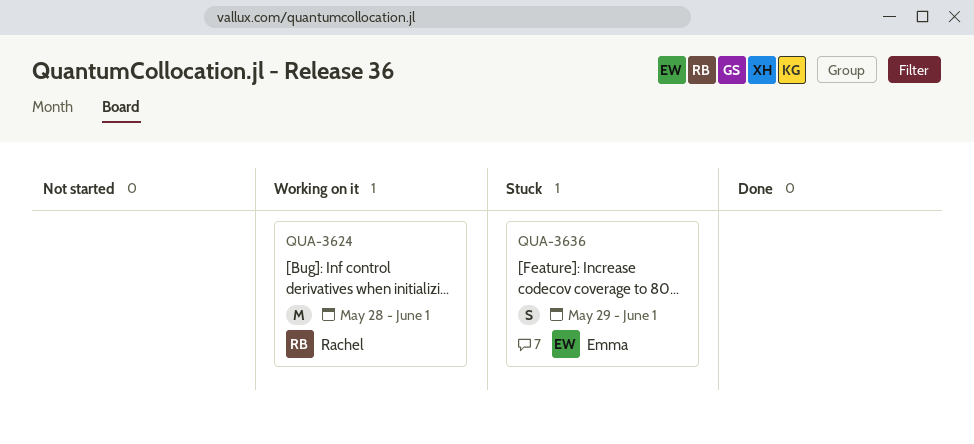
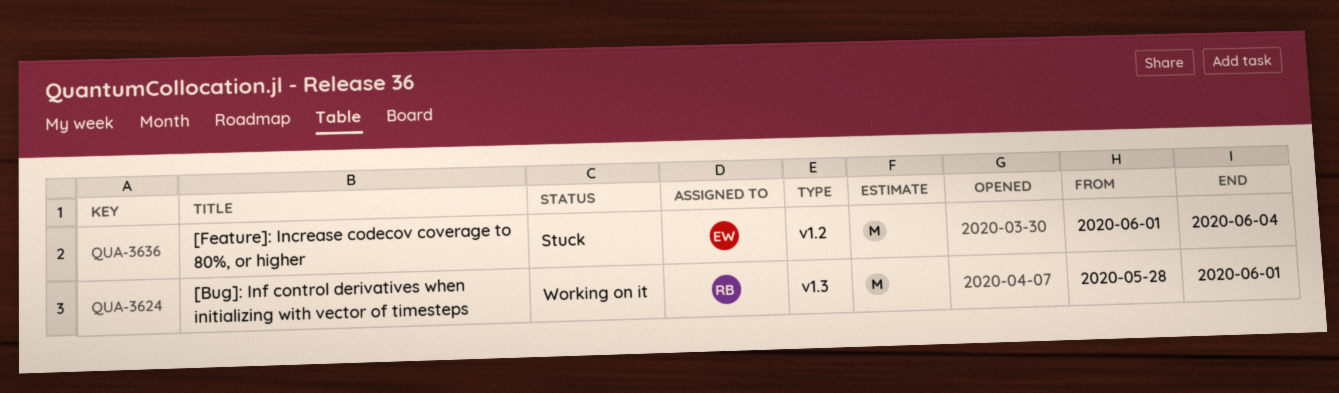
QUA-3636, estimate: S -> M
QUA-3636, start: May 29 -> Jun 1
QUA-3636, due: Jun 1 -> Jun 4

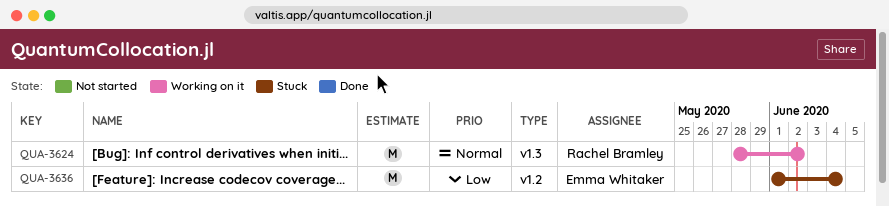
QUA-3624, due: Jun 1 -> Jun 2

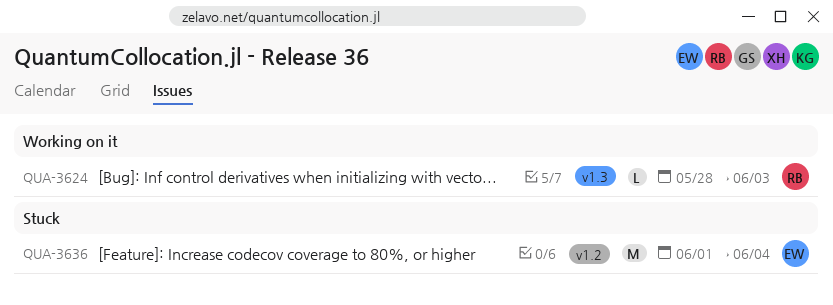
QUA-3624, estimate: M -> L
QUA-3624, due: Jun 2 -> Jun 3

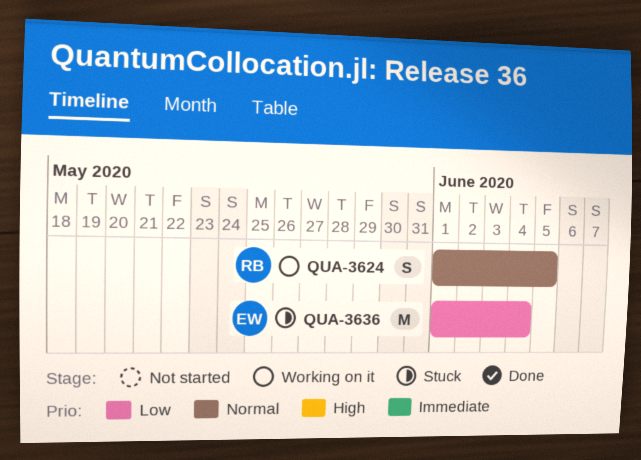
QUA-3624, estimate: L -> S
QUA-3624, start: May 28 -> Jun 1
QUA-3624, due: Jun 3 -> Jun 5

